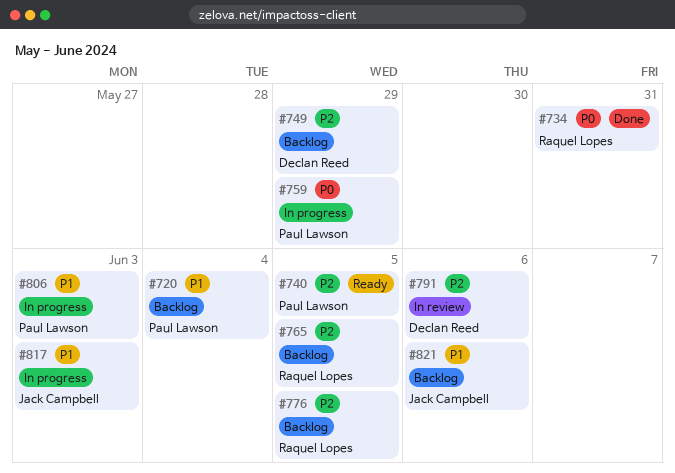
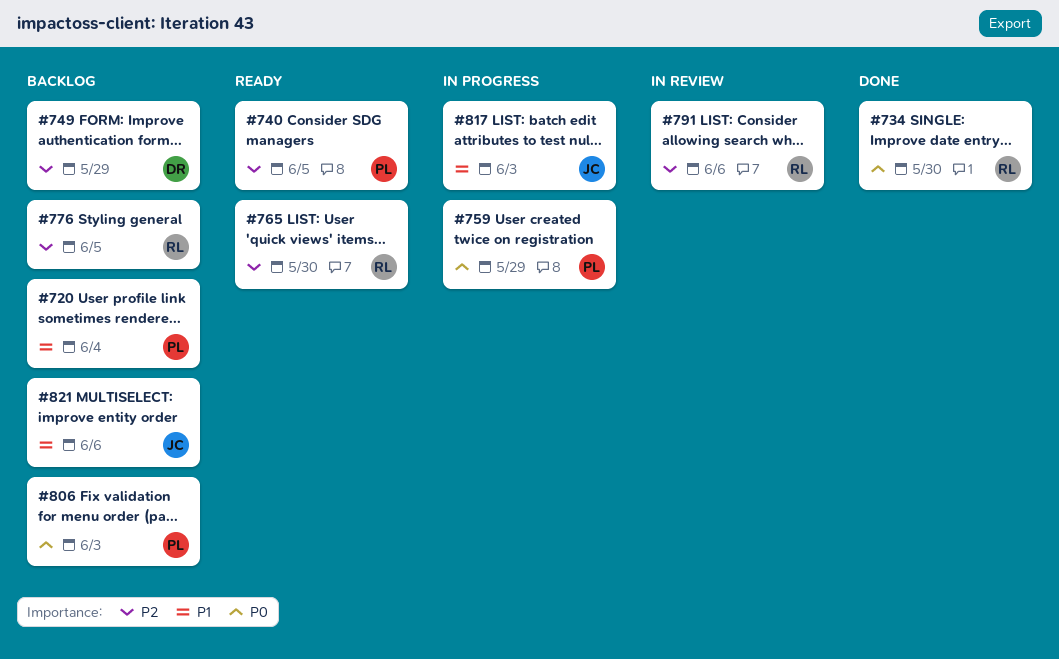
#734, due: May 31 -> May 30
#765, status: Backlog -> Ready
#765, due: Jun 5 -> May 30
#791, owner: Declan Reed -> Raquel Lopes
#806, status: In progress -> Backlog
#806, priority: P1 -> P0

